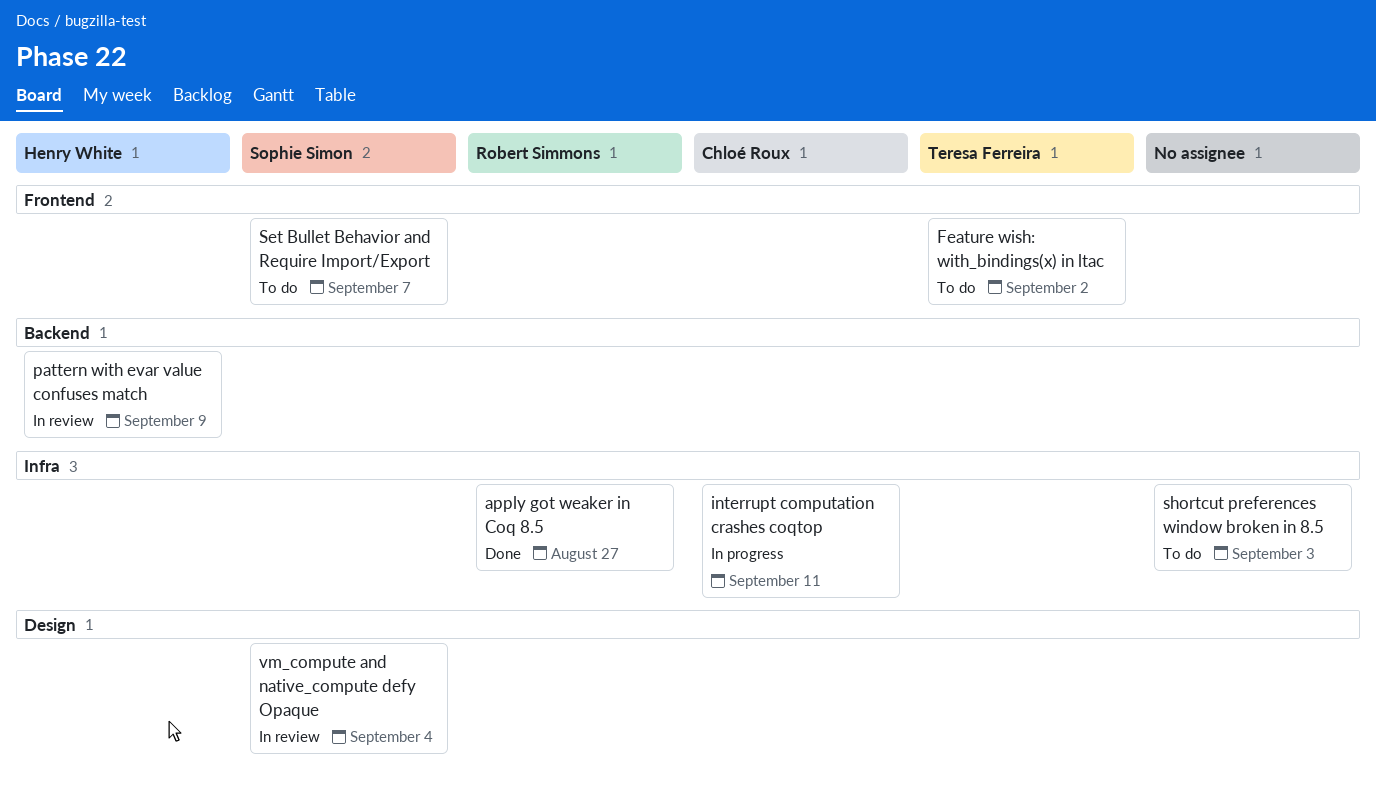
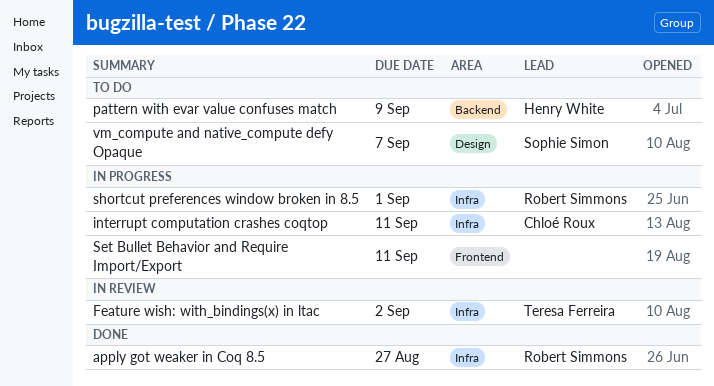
Feature wish: with_bindings(x) in ltac, status: To do -> In review
Feature wish: with_bindings(x) in ltac, label: Frontend -> Infra
pattern with evar value confuses match, status: In review -> To do
Set Bullet Behavior and Require Import/Export, status: To do -> In progress
Set Bullet Behavior and Require Import/Export, owner: Sophie Simon -> none
Set Bullet Behavior and Require Import/Export, due: Sep 7 -> Sep 11
shortcut preferences window broken in 8.5, status: To do -> In progress
shortcut preferences window broken in 8.5, owner: none -> Robert Simmons
shortcut preferences window broken in 8.5, due: Sep 3 -> Sep 1
vm_compute and native_compute defy Opaque, status: In review -> To do
vm_compute and native_compute defy Opaque, due: Sep 4 -> Sep 7

